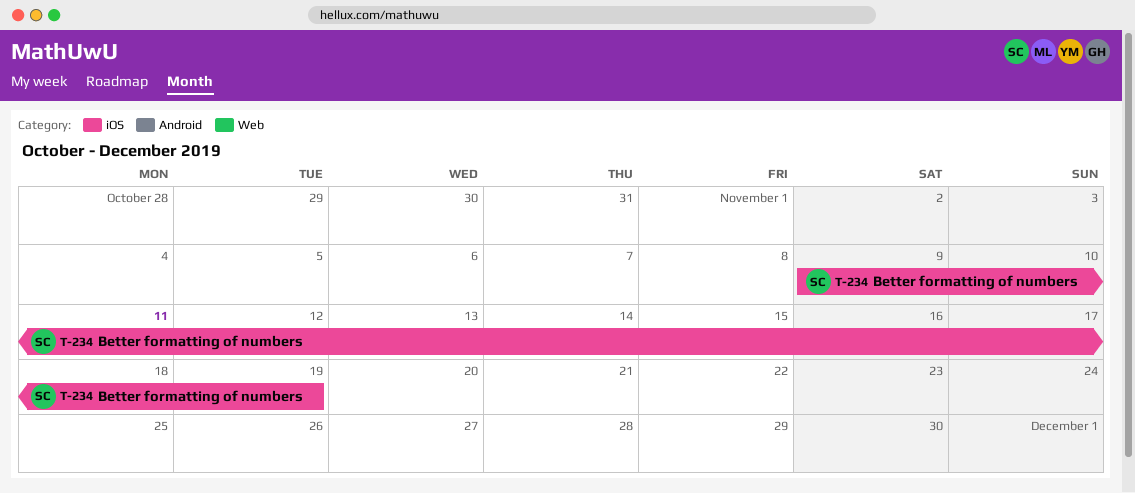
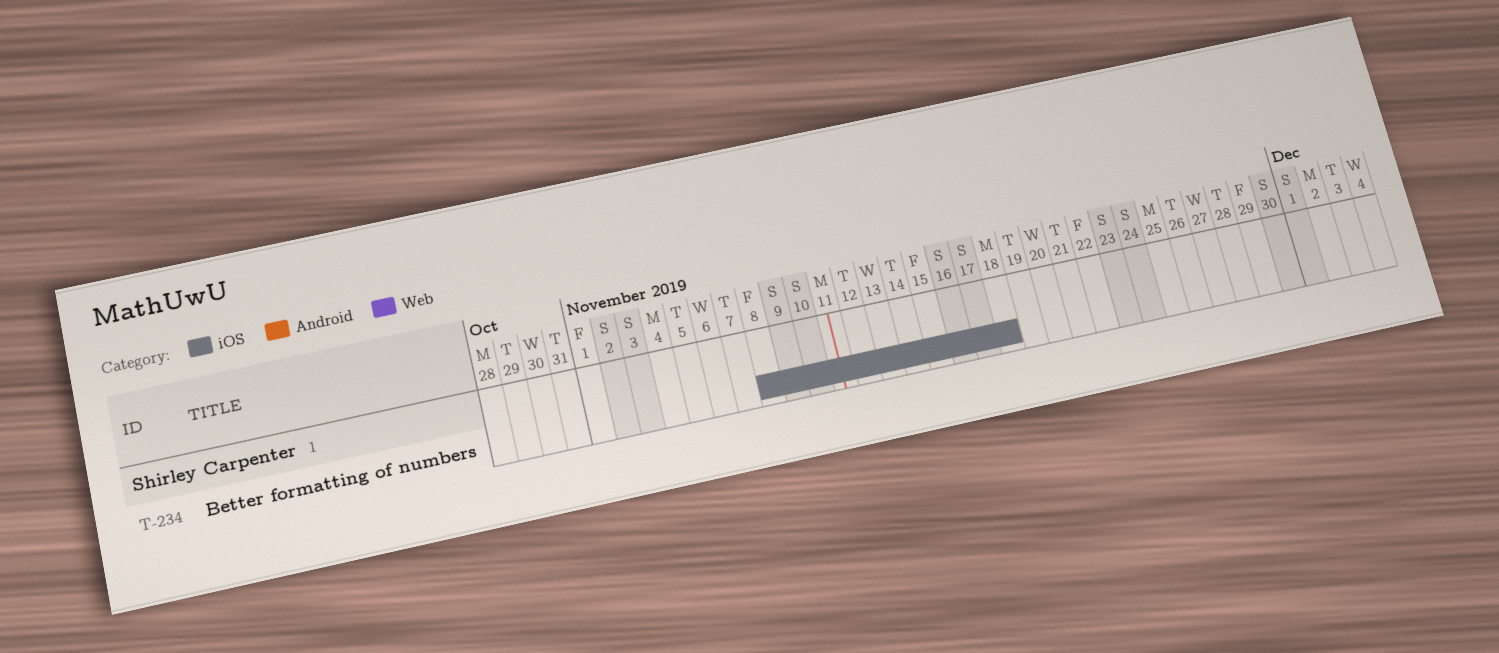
T-234, start: Nov 9 -> Nov 8
T-234, due: Nov 19 -> Nov 18

